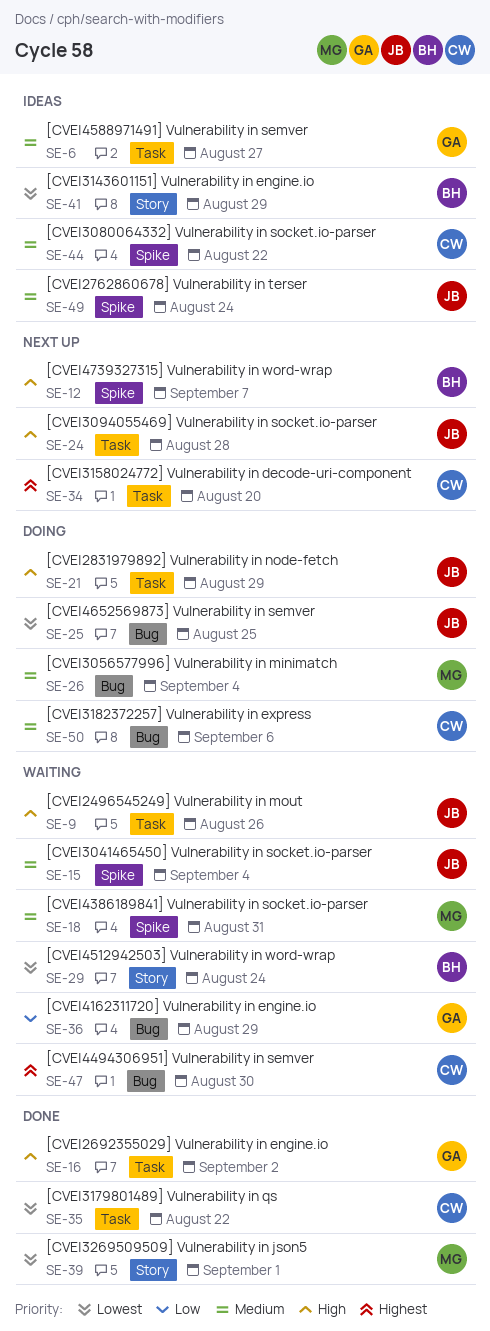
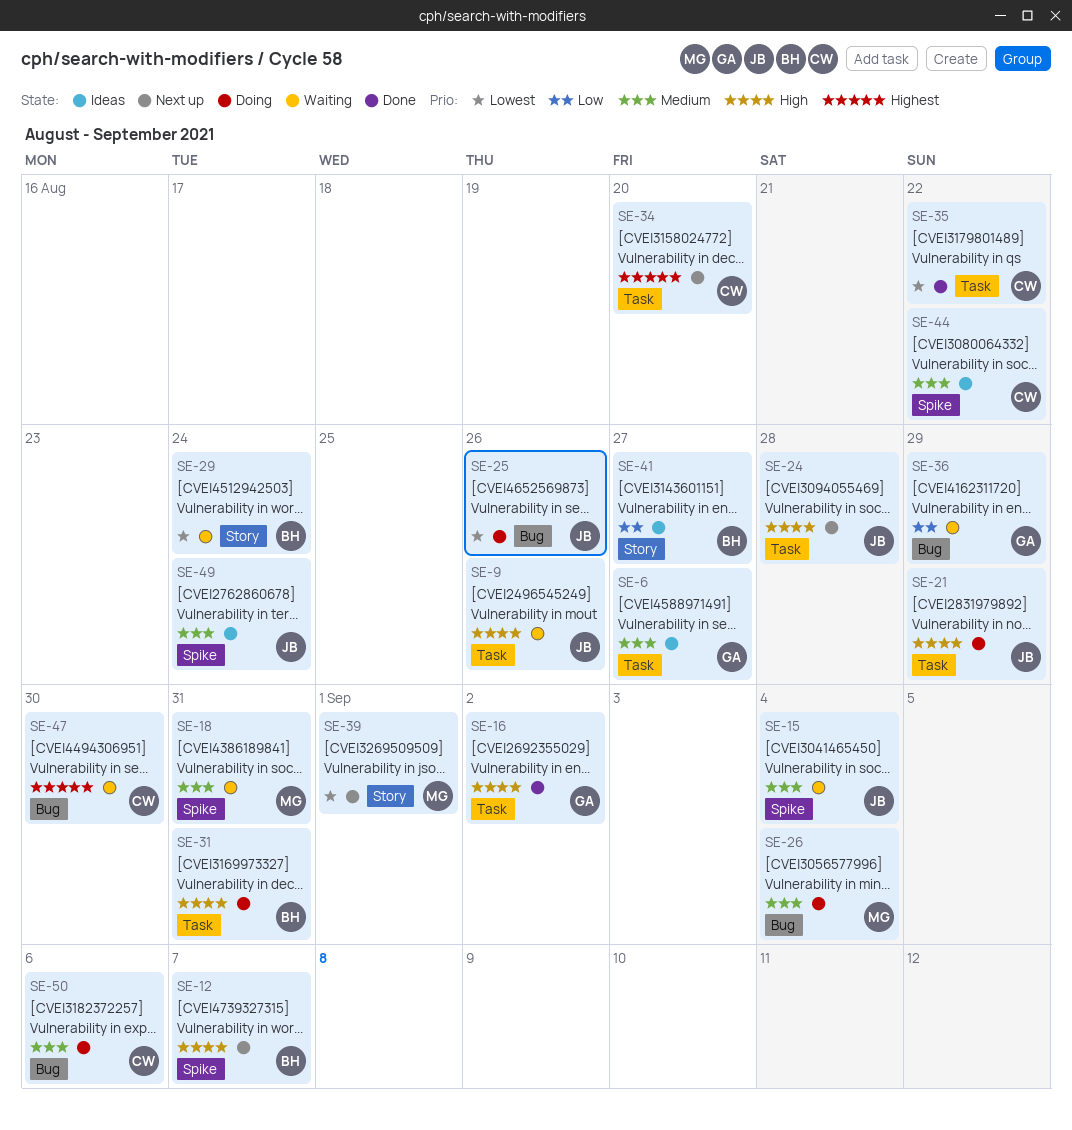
SE-25, due: Aug 25 -> Aug 26
SE-31: none -> present
SE-39, status: Done -> Next up
SE-41, priority: Lowest -> Low
SE-41, due: Aug 29 -> Aug 27

